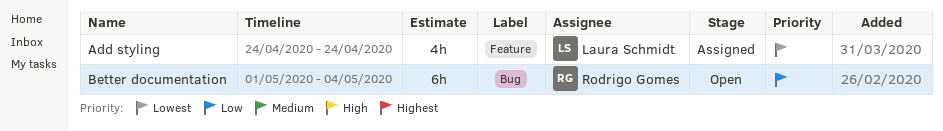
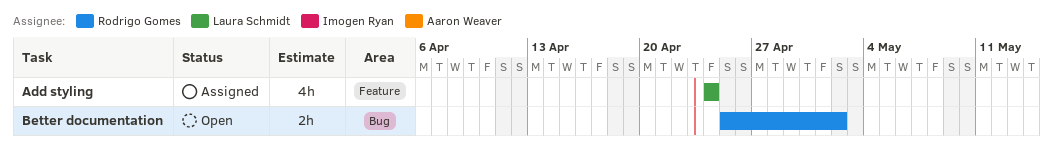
Better documentation, estimate: 6h -> 2h
Better documentation, start: May 1 -> Apr 25
Better documentation, due: May 4 -> May 2

